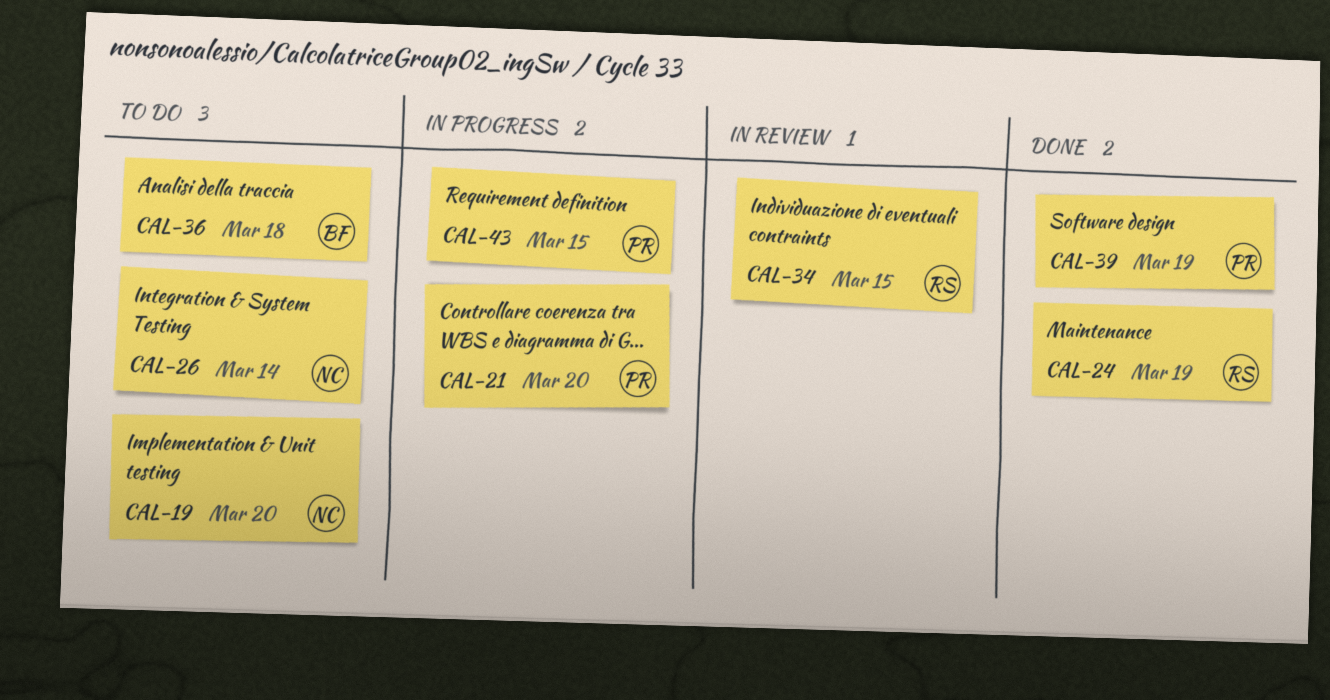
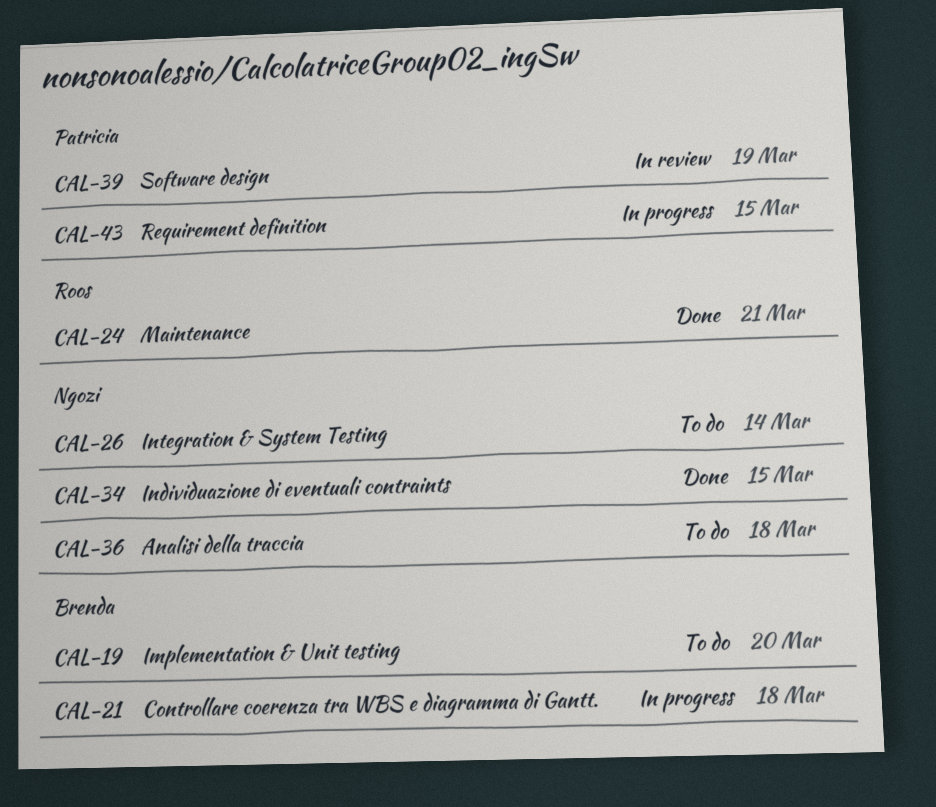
CAL-19, owner: Ngozi -> Brenda
CAL-21, owner: Patricia -> Brenda
CAL-21, due: Mar 20 -> Mar 18
CAL-24, due: Mar 19 -> Mar 21
CAL-34, status: In review -> Done
CAL-34, owner: Roos -> Ngozi
CAL-36, owner: Brenda -> Ngozi
CAL-39, status: Done -> In review

